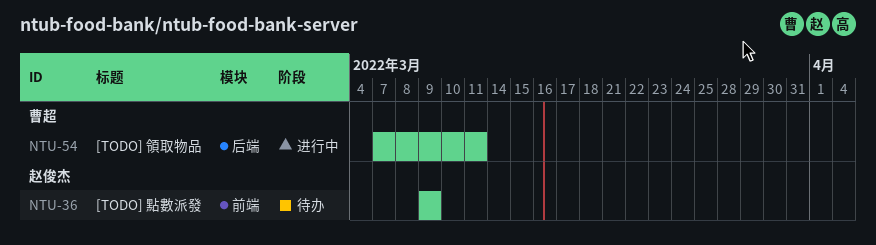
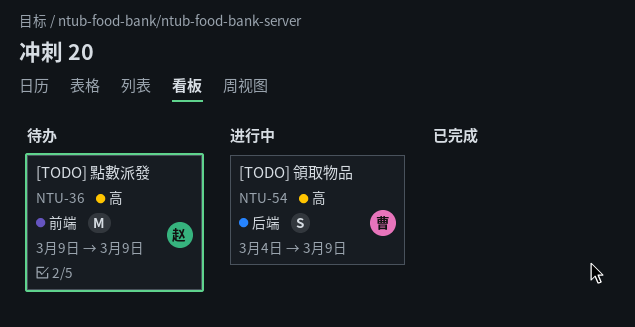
NTU-54, start: Mar 7 -> Mar 4
NTU-54, due: Mar 11 -> Mar 9

